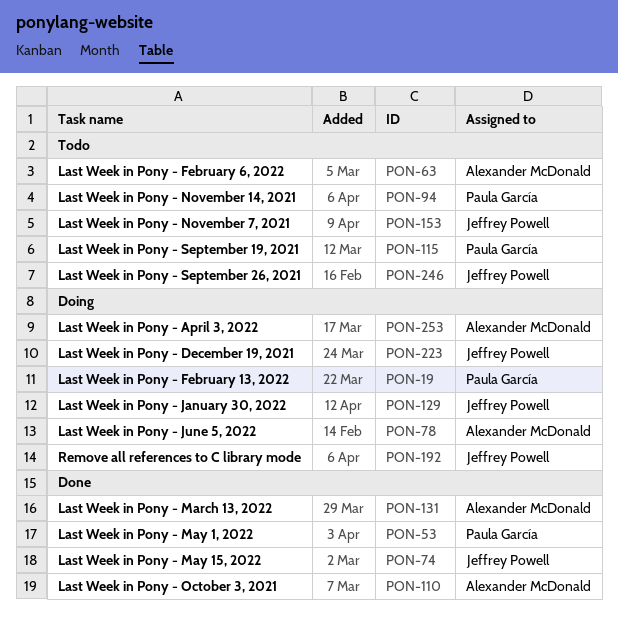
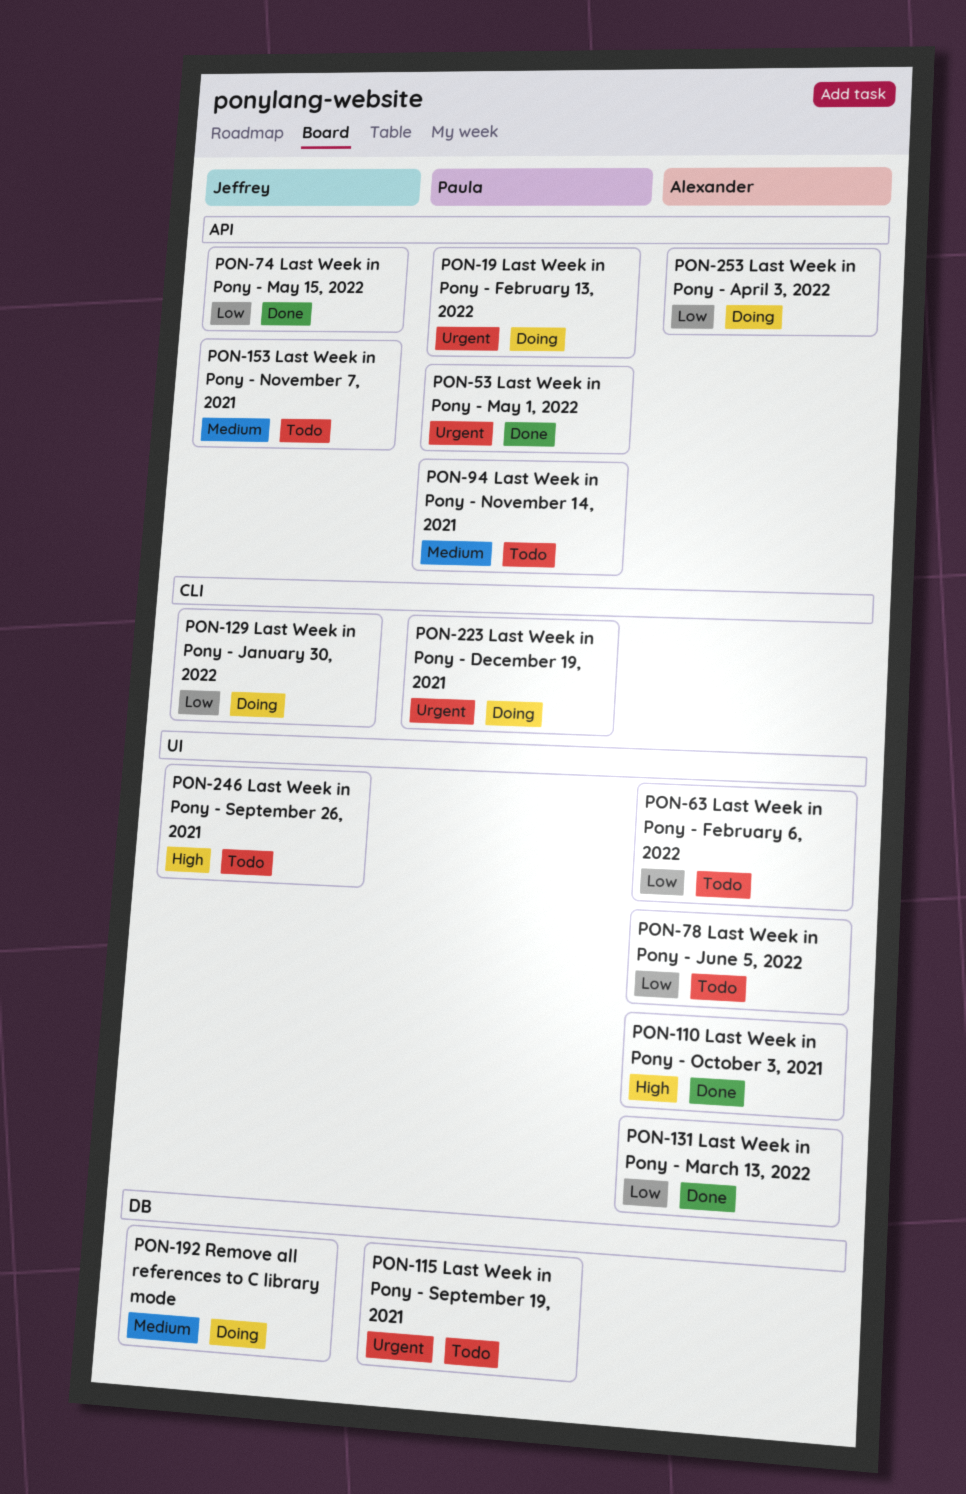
PON-78, status: Doing -> Todo
PON-223, owner: Jeffrey Powell -> Paula García

